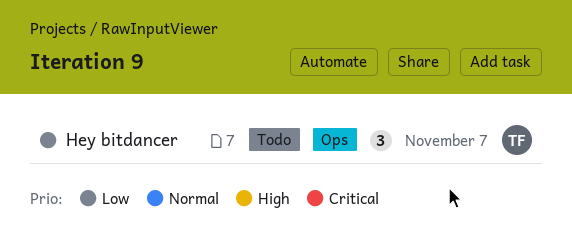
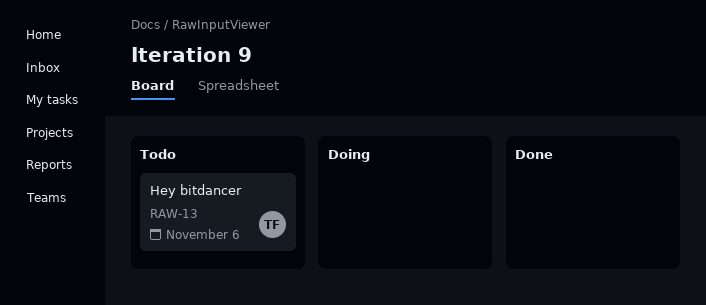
Hey bitdancer, due: Nov 7 -> Nov 6

